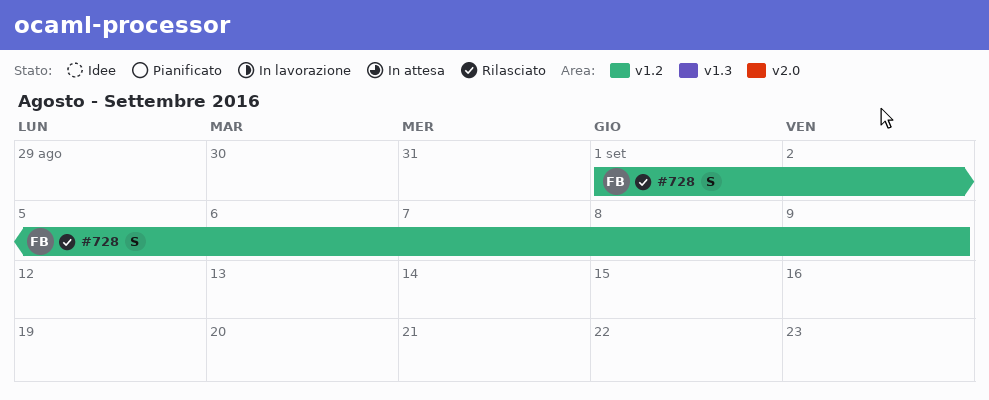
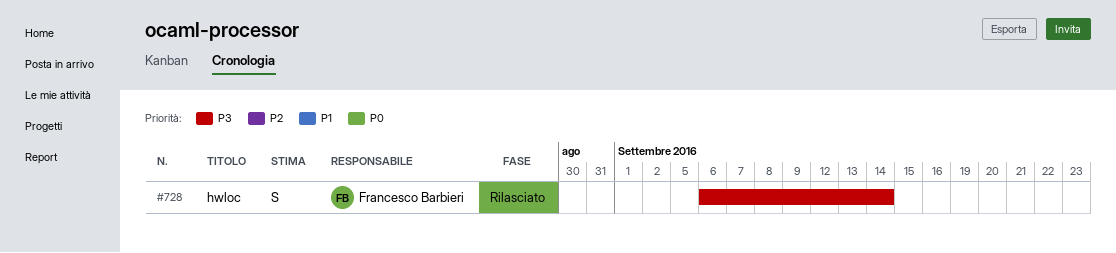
#728, start: Sep 1 -> Sep 6
#728, due: Sep 9 -> Sep 14

